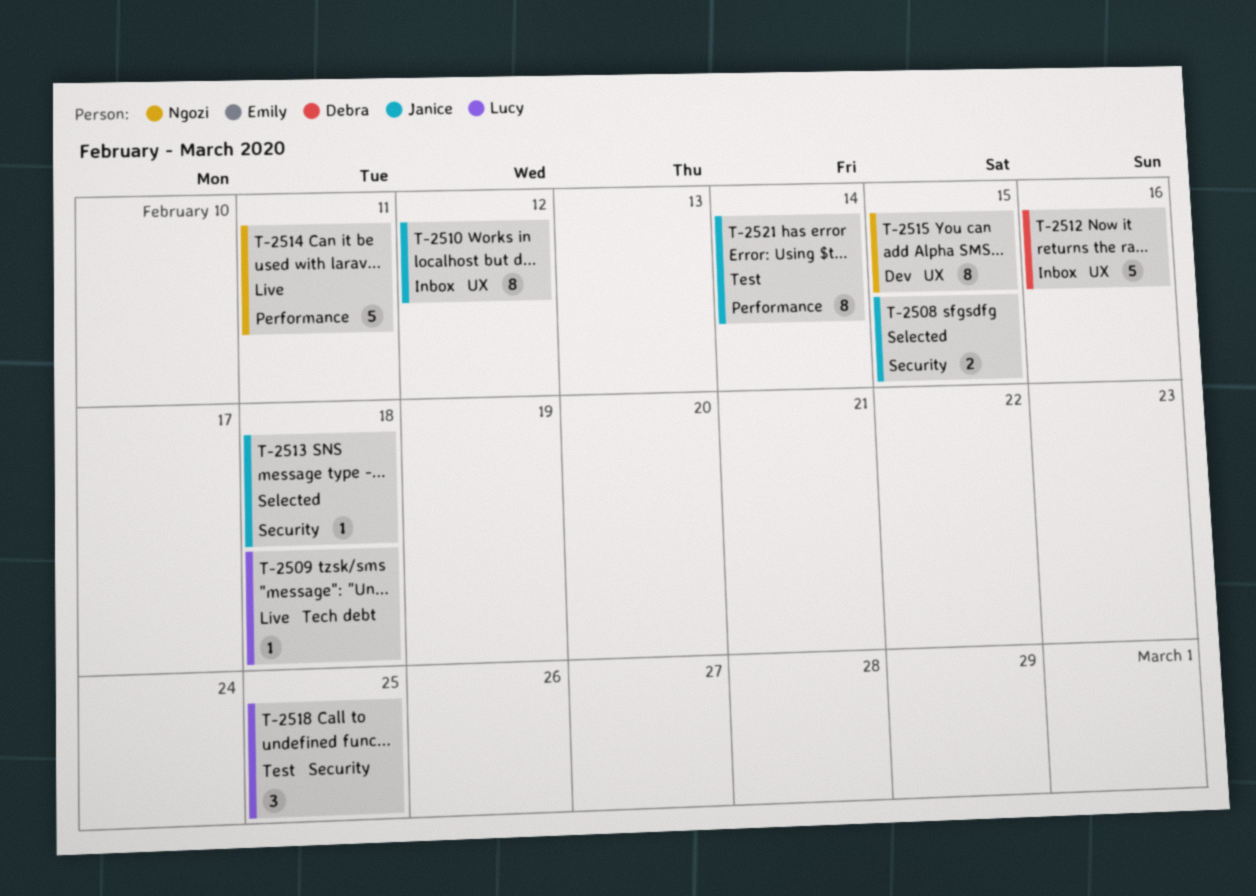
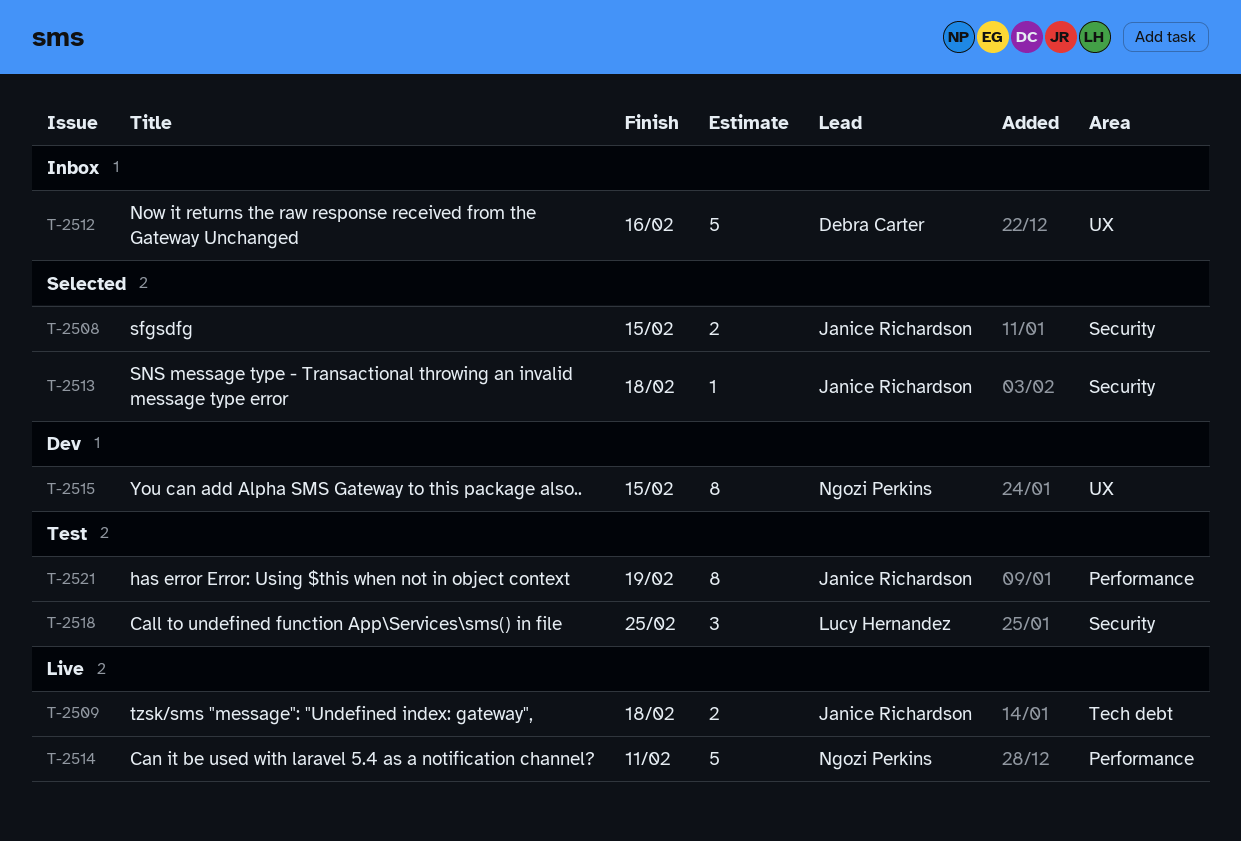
T-2509, owner: Lucy Hernandez -> Janice Richardson
T-2509, estimate: 1 -> 2
T-2510: present -> none
T-2521, due: Feb 14 -> Feb 19

